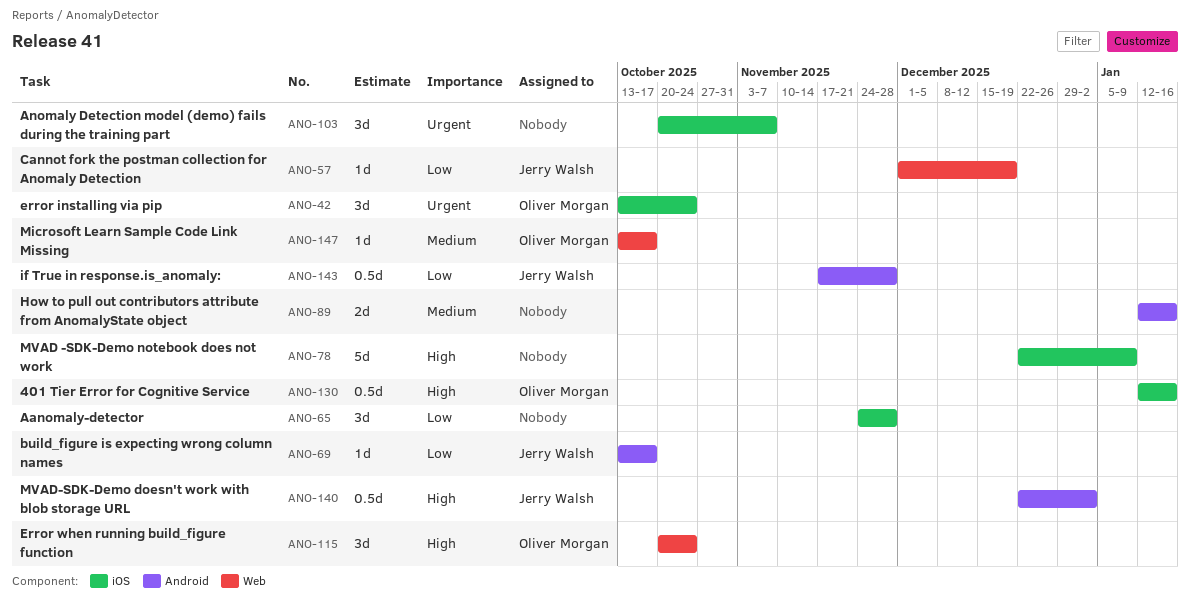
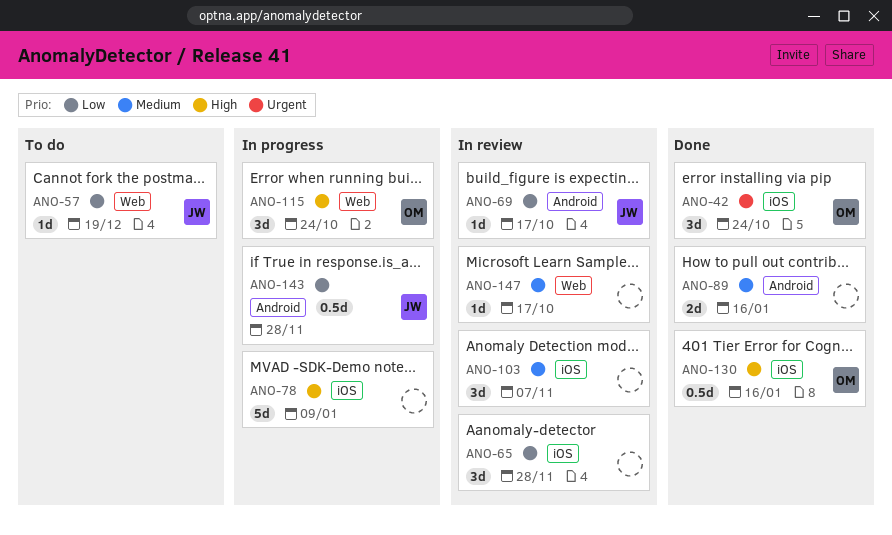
ANO-103, priority: Urgent -> Medium
ANO-140: present -> none
ANO-147, owner: Oliver Morgan -> none

